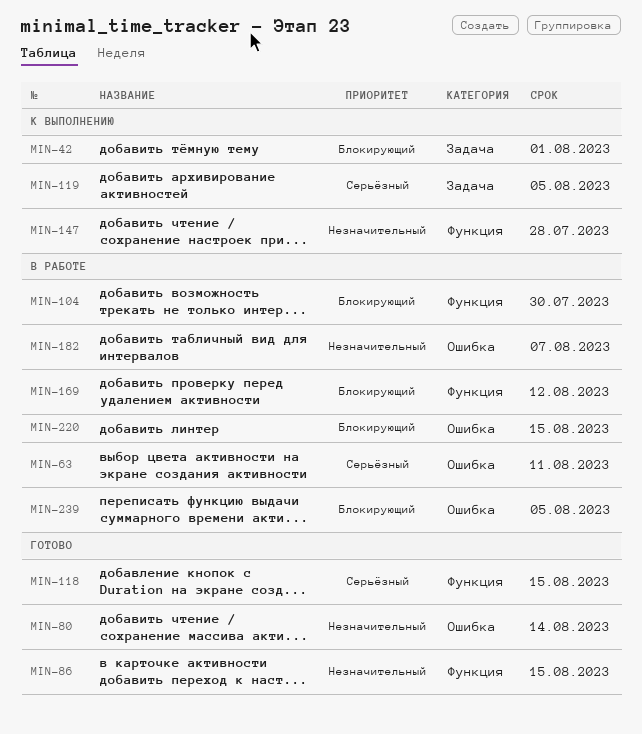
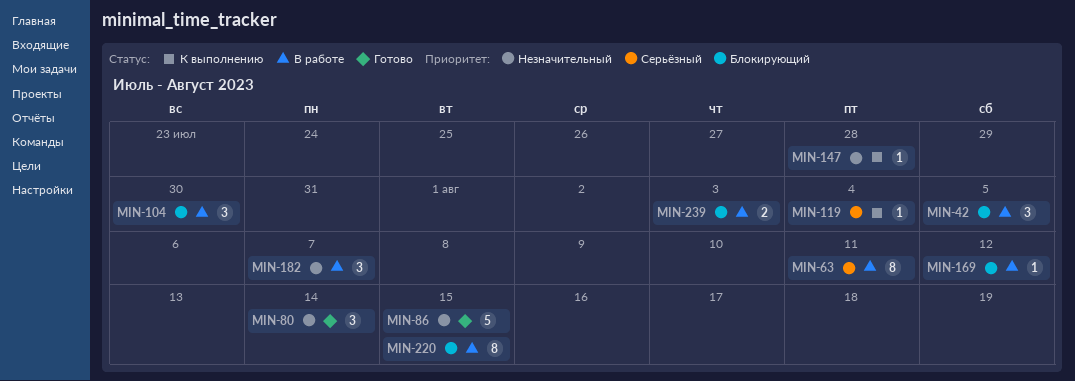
MIN-42, status: К выполнению -> В работе
MIN-42, due: Aug 1 -> Aug 5
MIN-118: present -> none
MIN-119, due: Aug 5 -> Aug 4
MIN-239, due: Aug 5 -> Aug 3

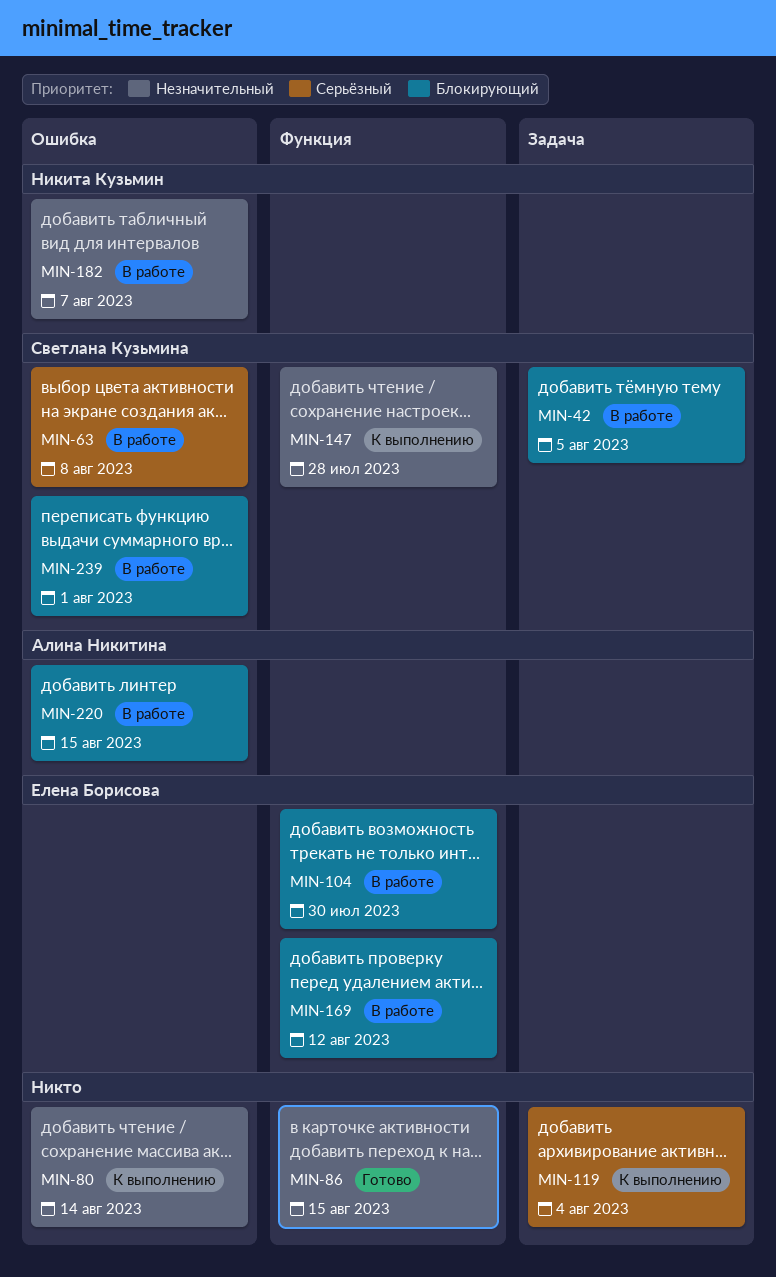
MIN-63, due: Aug 11 -> Aug 8
MIN-80, status: Готово -> К выполнению
MIN-239, due: Aug 3 -> Aug 1

